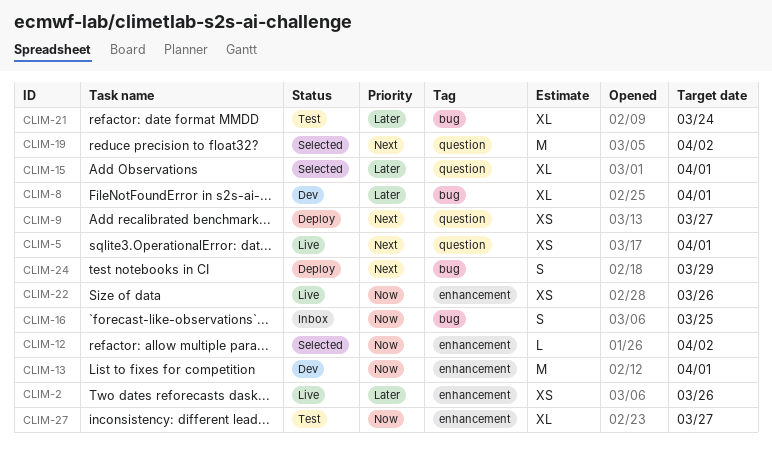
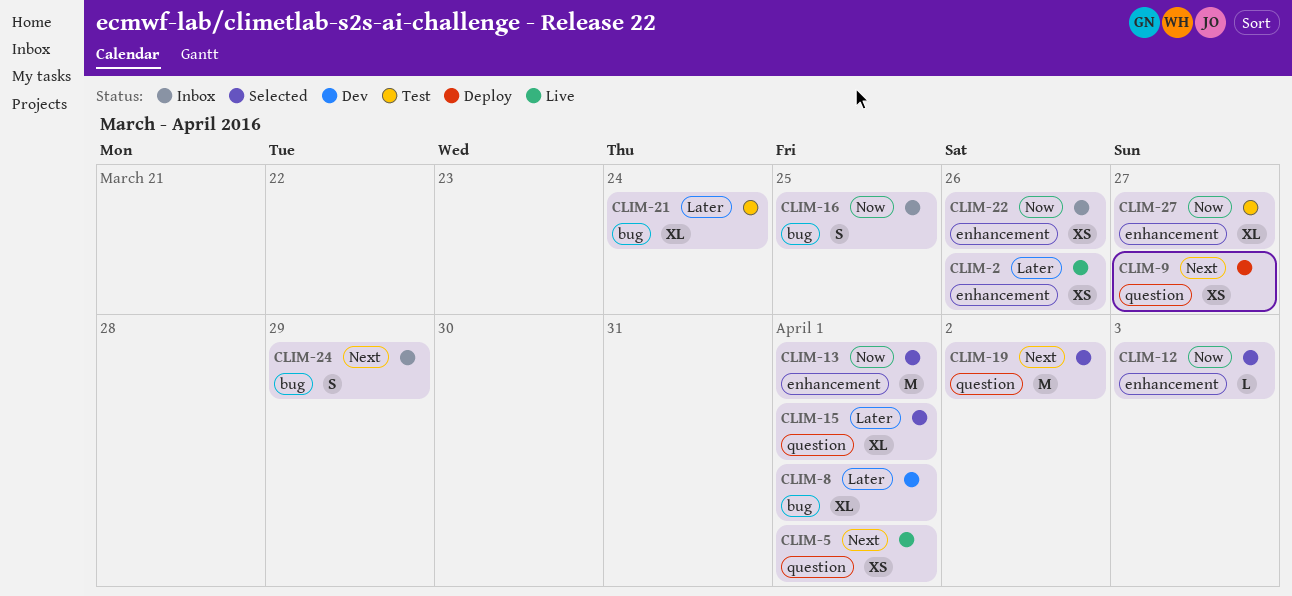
CLIM-12, due: Apr 2 -> Apr 3
CLIM-13, status: Dev -> Selected
CLIM-22, status: Live -> Inbox
CLIM-24, status: Deploy -> Inbox

